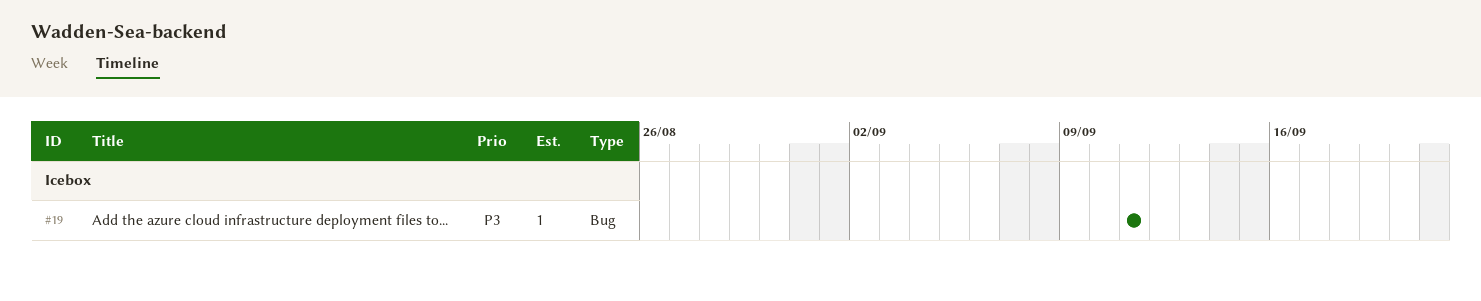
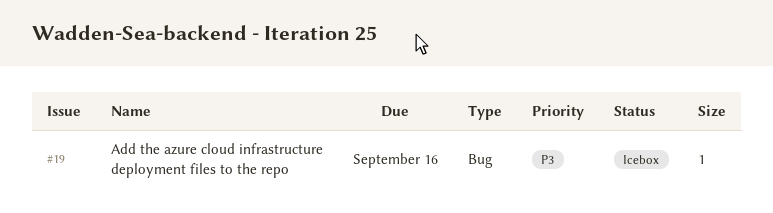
#19, due: Sep 11 -> Sep 16

